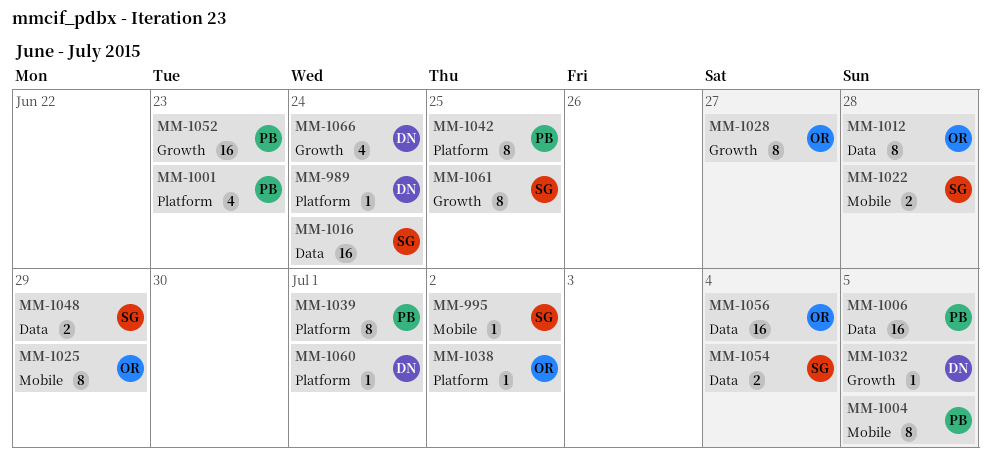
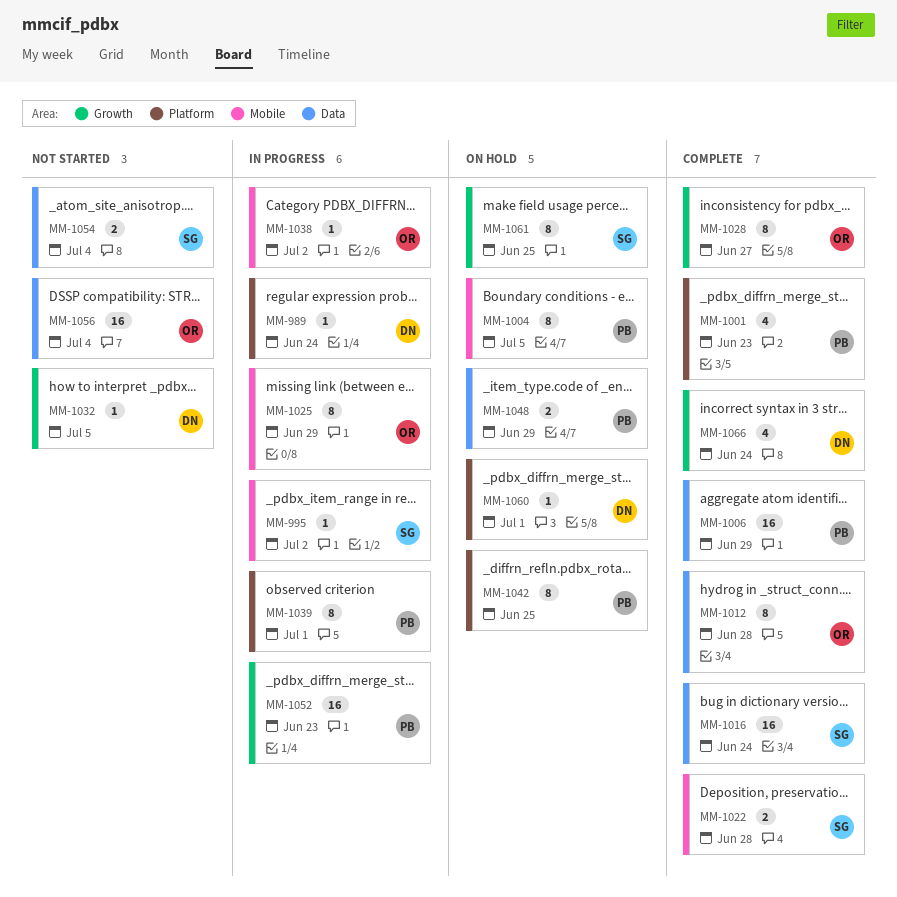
MM-1006, due: Jul 5 -> Jun 29
MM-1038, label: Platform -> Mobile
MM-1048, owner: SG -> PB

